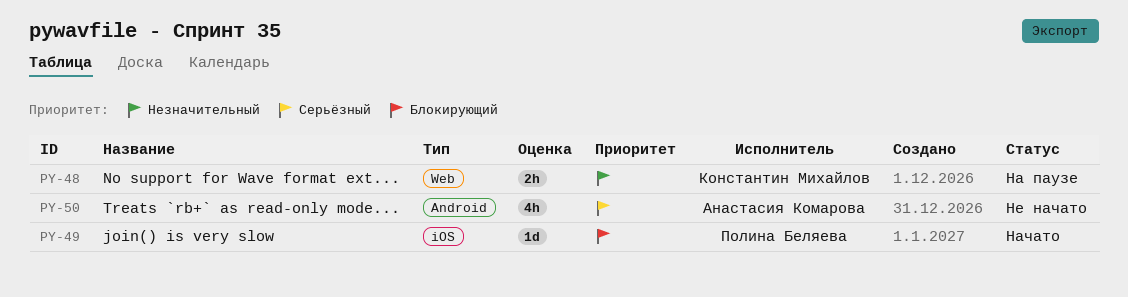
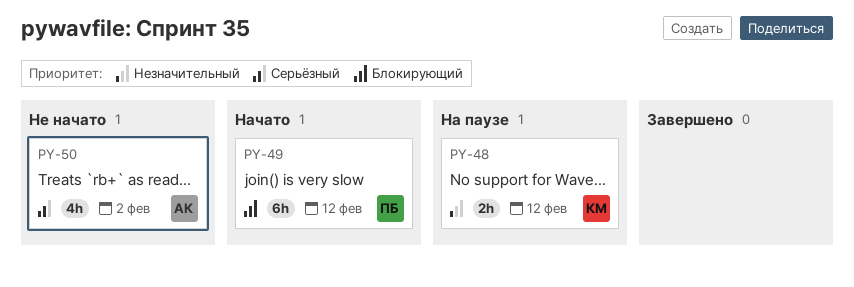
PY-49, estimate: 1d -> 6h

